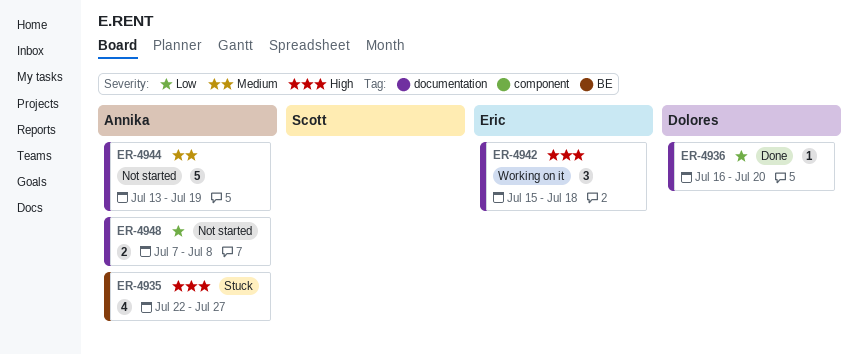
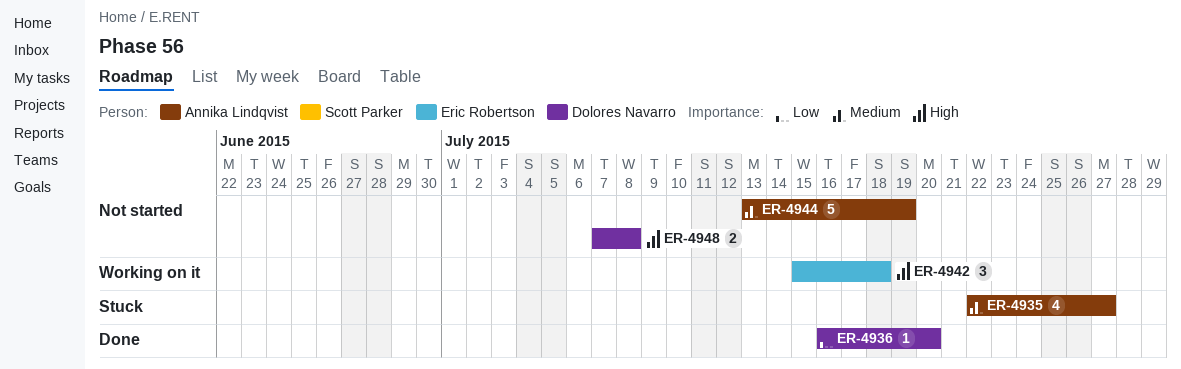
ER-4935, priority: High -> Medium
ER-4948, owner: Annika Lindqvist -> Dolores Navarro
ER-4948, priority: Low -> High

